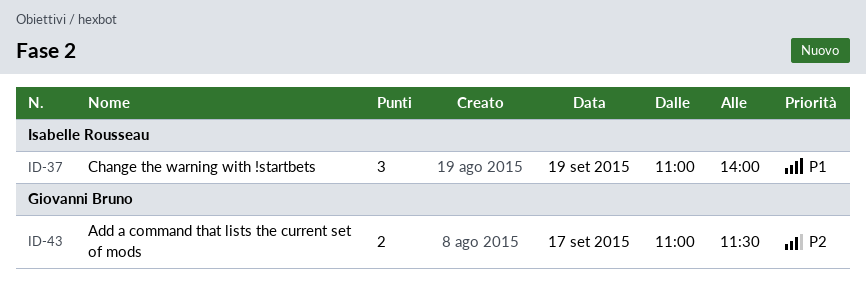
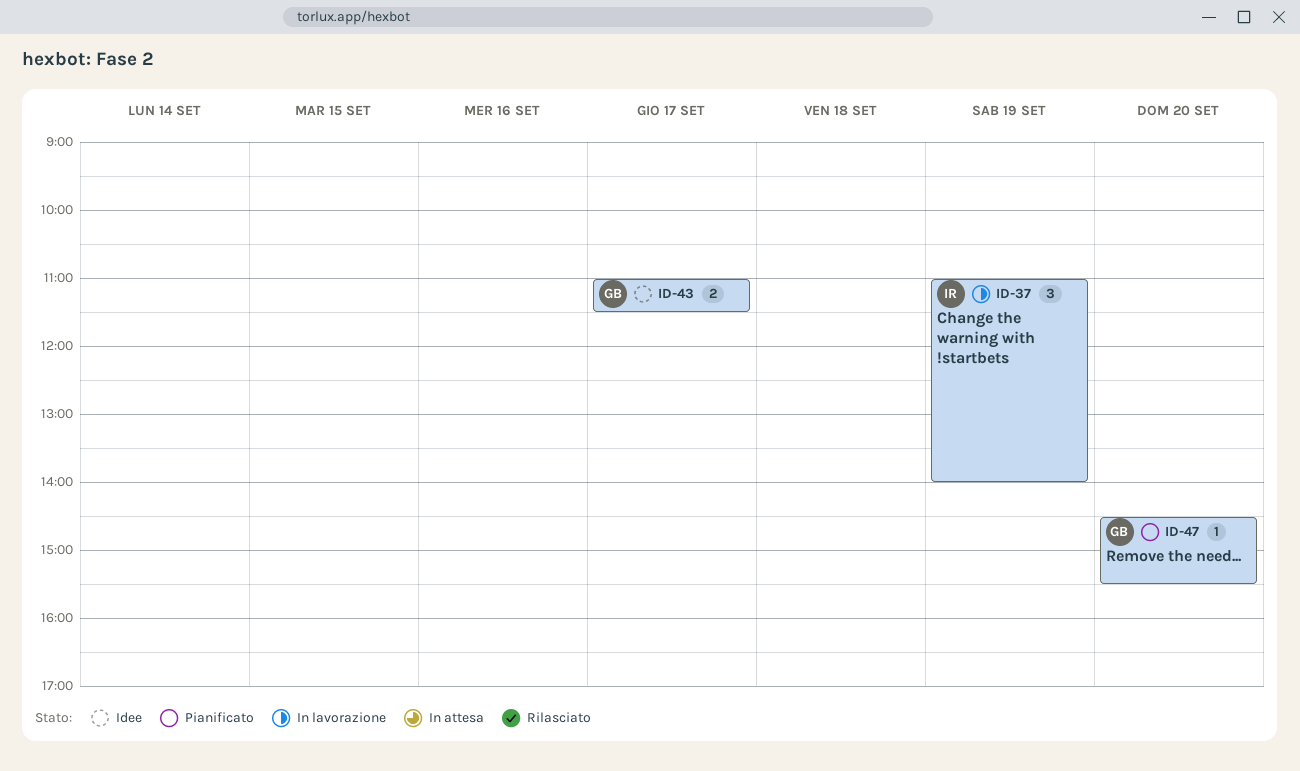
ID-47: none -> present

